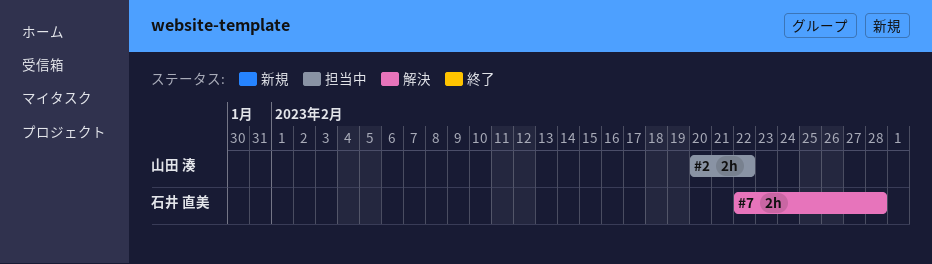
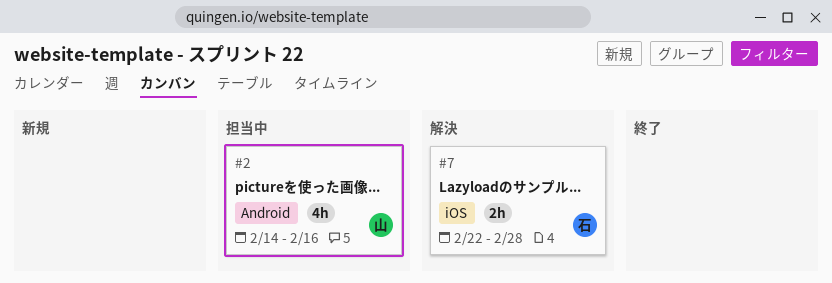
#2, estimate: 2h -> 4h
#2, start: Feb 20 -> Feb 14
#2, due: Feb 22 -> Feb 16

